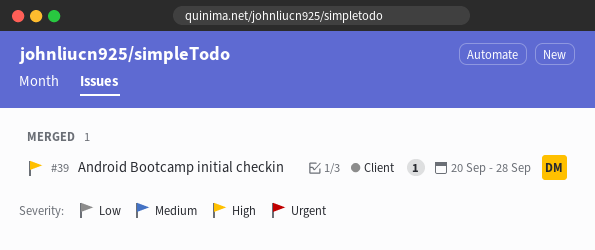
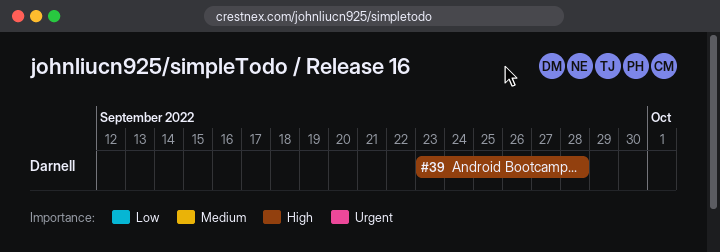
#39, start: Sep 20 -> Sep 23

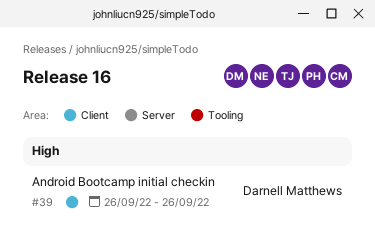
#39, start: Sep 23 -> Sep 26
#39, due: Sep 28 -> Sep 26

